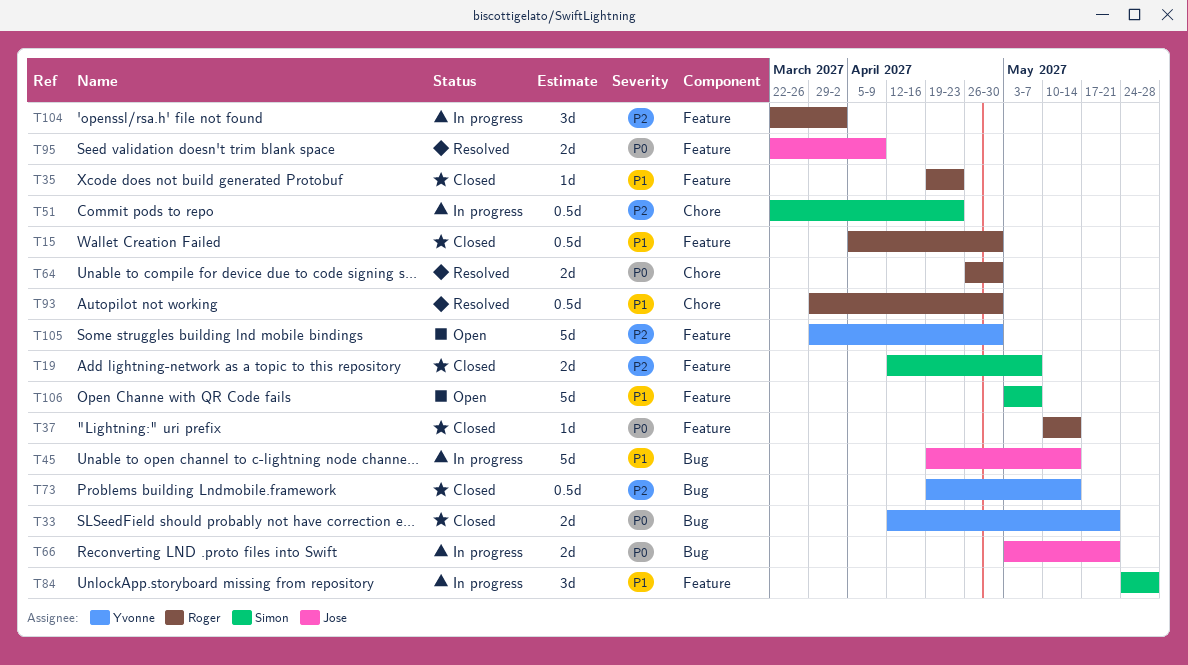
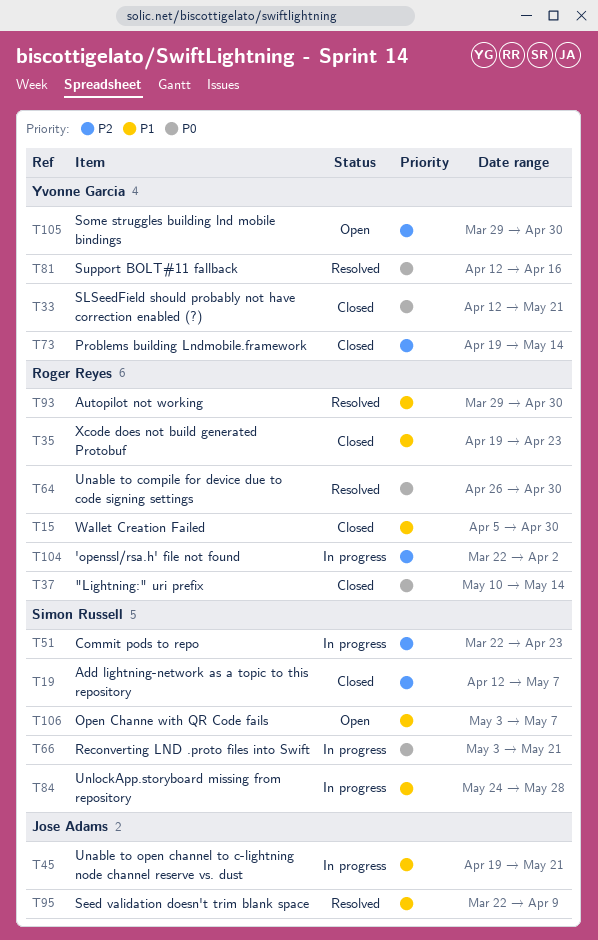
T45, due: May 14 -> May 21
T66, owner: Jose Adams -> Simon Russell
T81: none -> present
T95, priority: P0 -> P1

